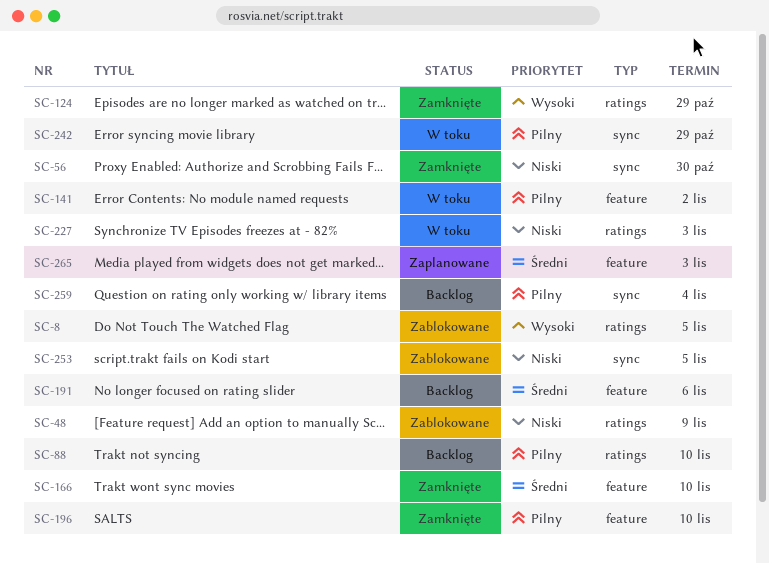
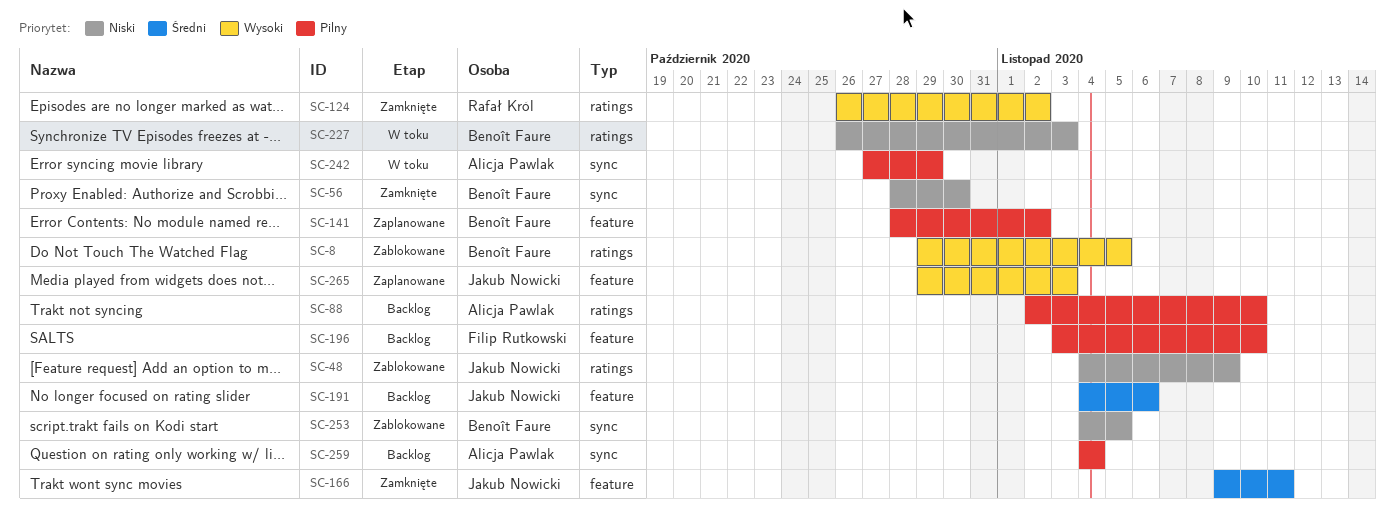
SC-124, due: Oct 29 -> Nov 2
SC-141, status: W toku -> Zaplanowane
SC-166, due: Nov 10 -> Nov 11
SC-196, status: Zamknięte -> Backlog
SC-265, priority: Średni -> Wysoki

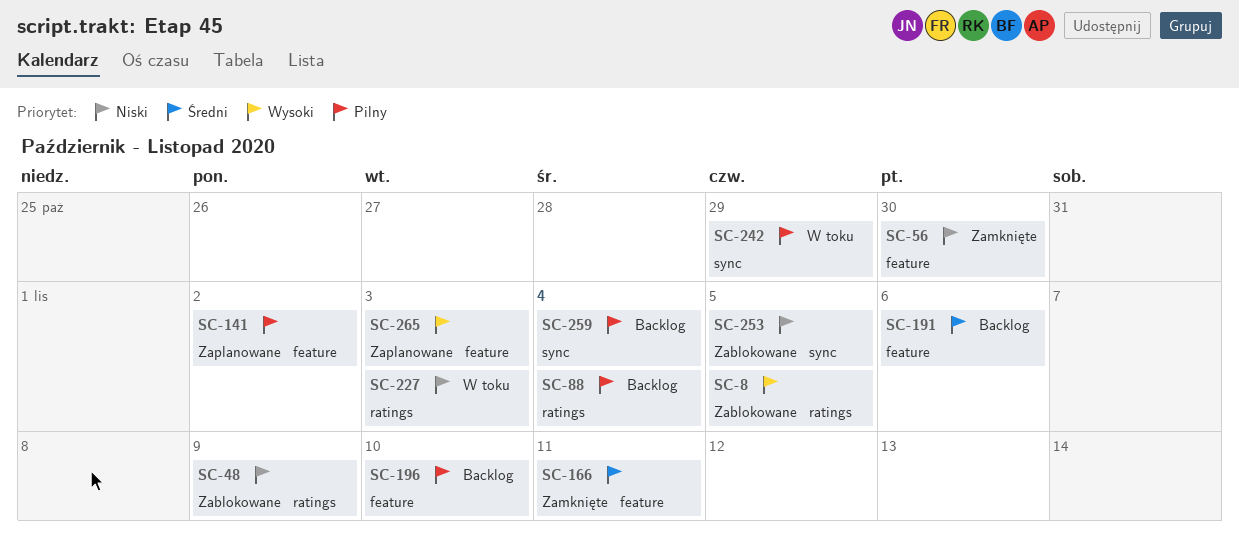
SC-56, label: sync -> feature
SC-88, due: Nov 10 -> Nov 4
SC-124: present -> none

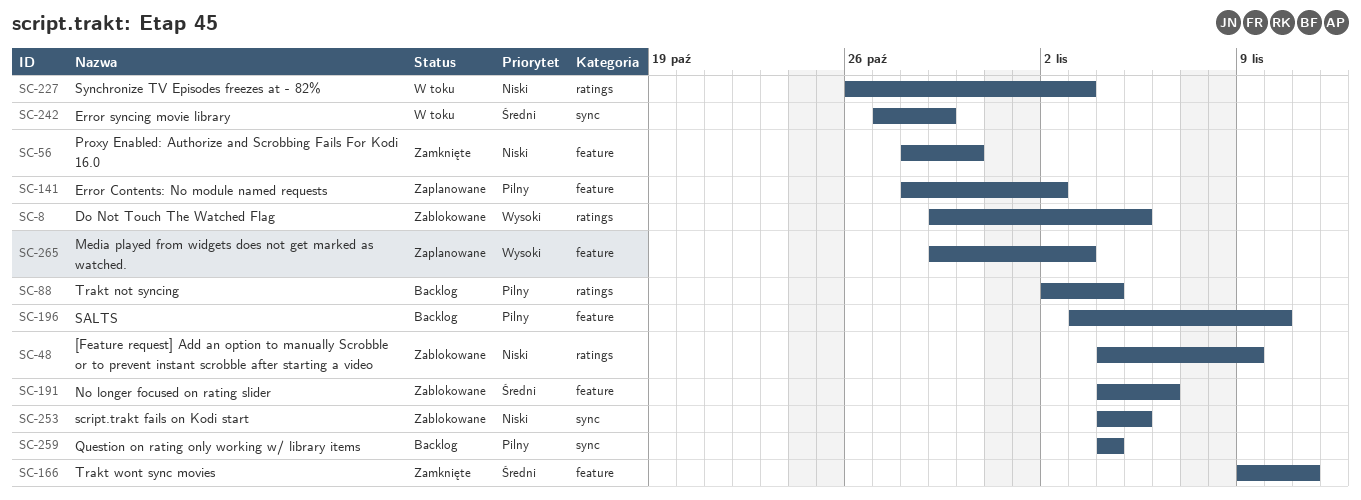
SC-191, status: Backlog -> Zablokowane
SC-242, priority: Pilny -> Średni

